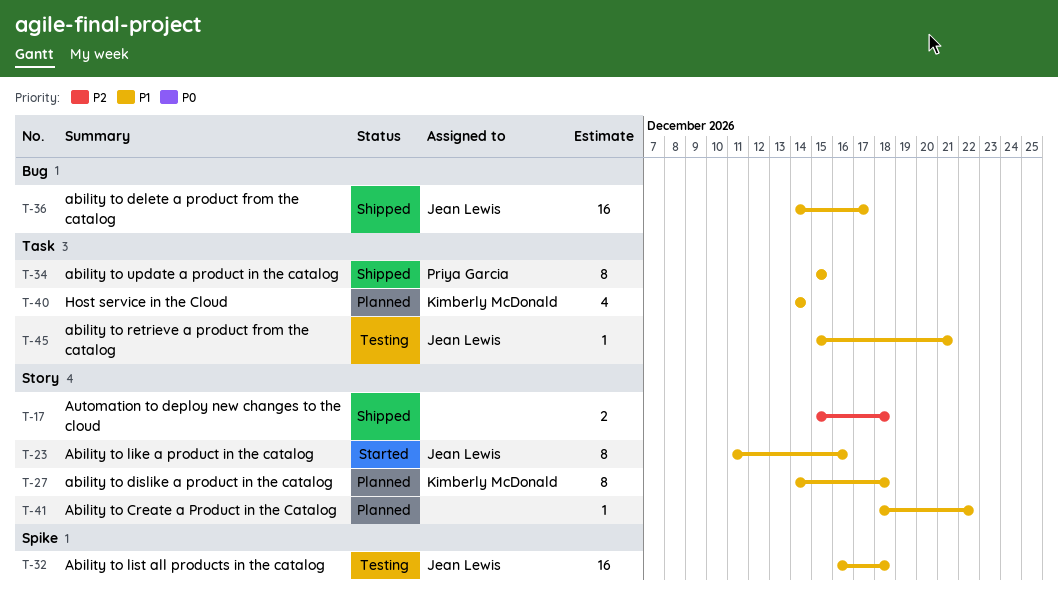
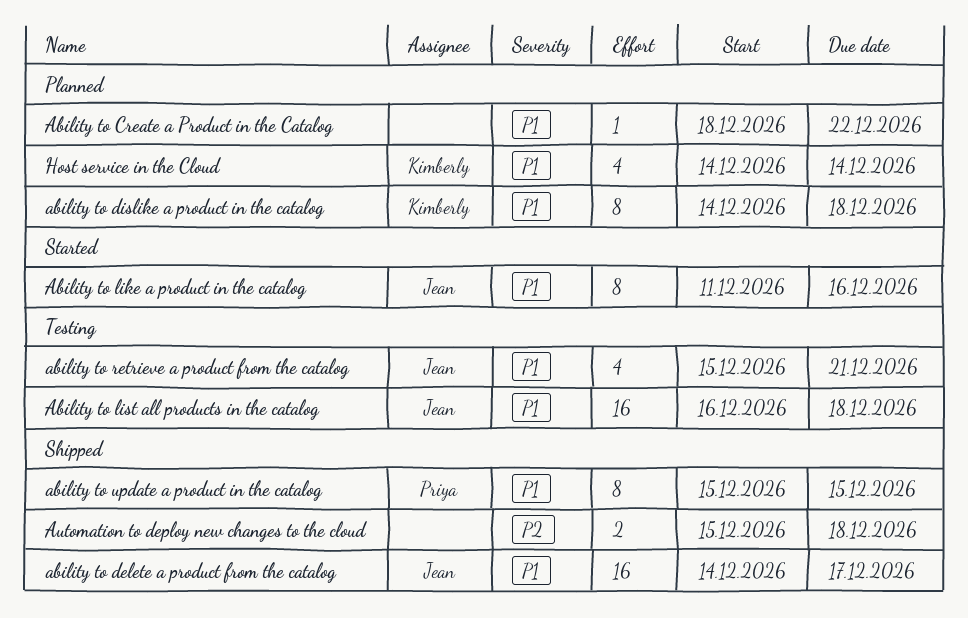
ability to retrieve a product from the catalog, estimate: 1 -> 4

